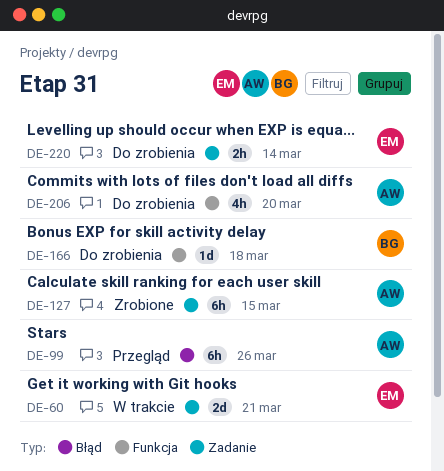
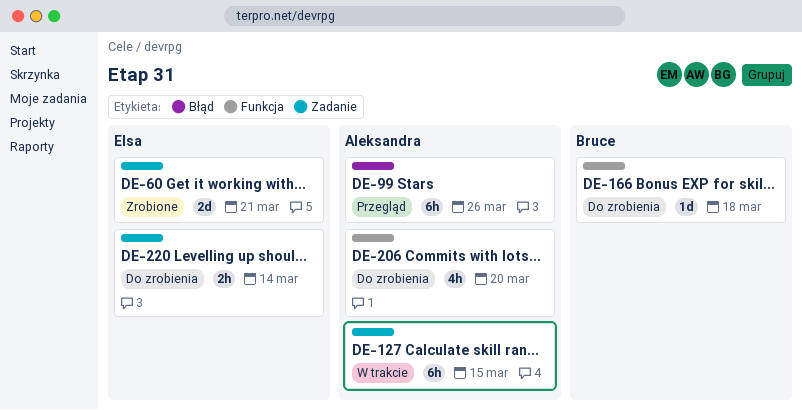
DE-60, status: W trakcie -> Zrobione
DE-127, status: Zrobione -> W trakcie

